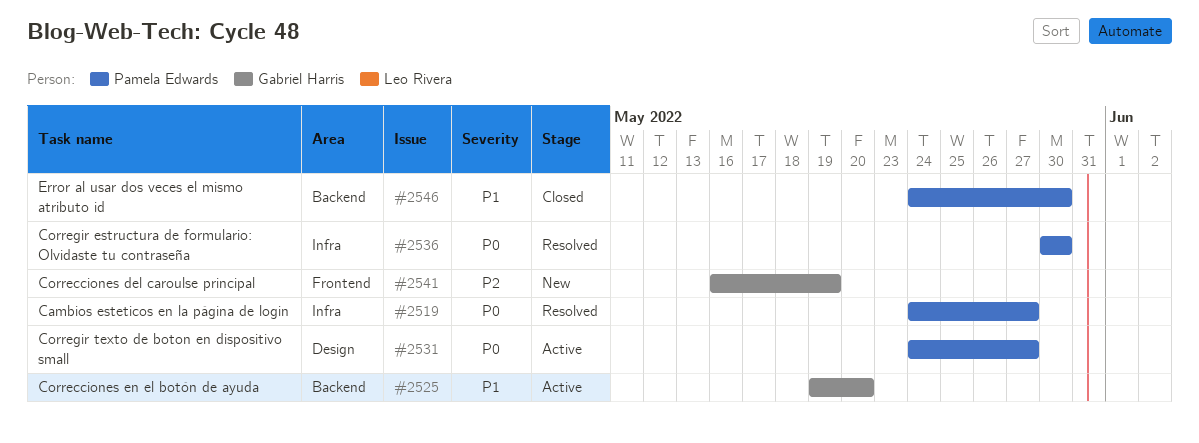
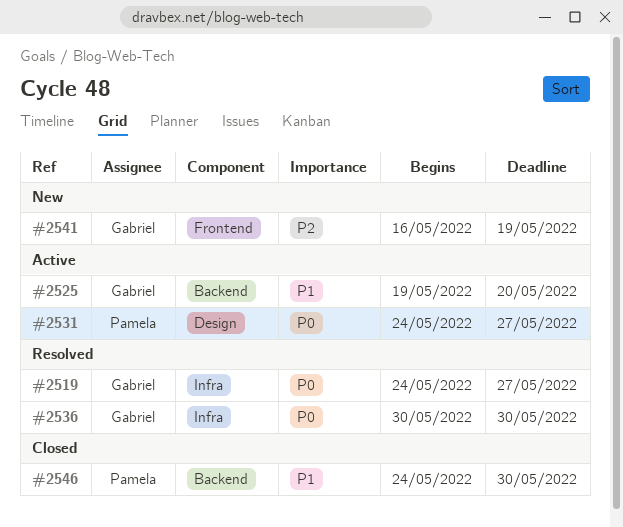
#2519, owner: Pamela Edwards -> Gabriel Harris
#2536, owner: Pamela Edwards -> Gabriel Harris

